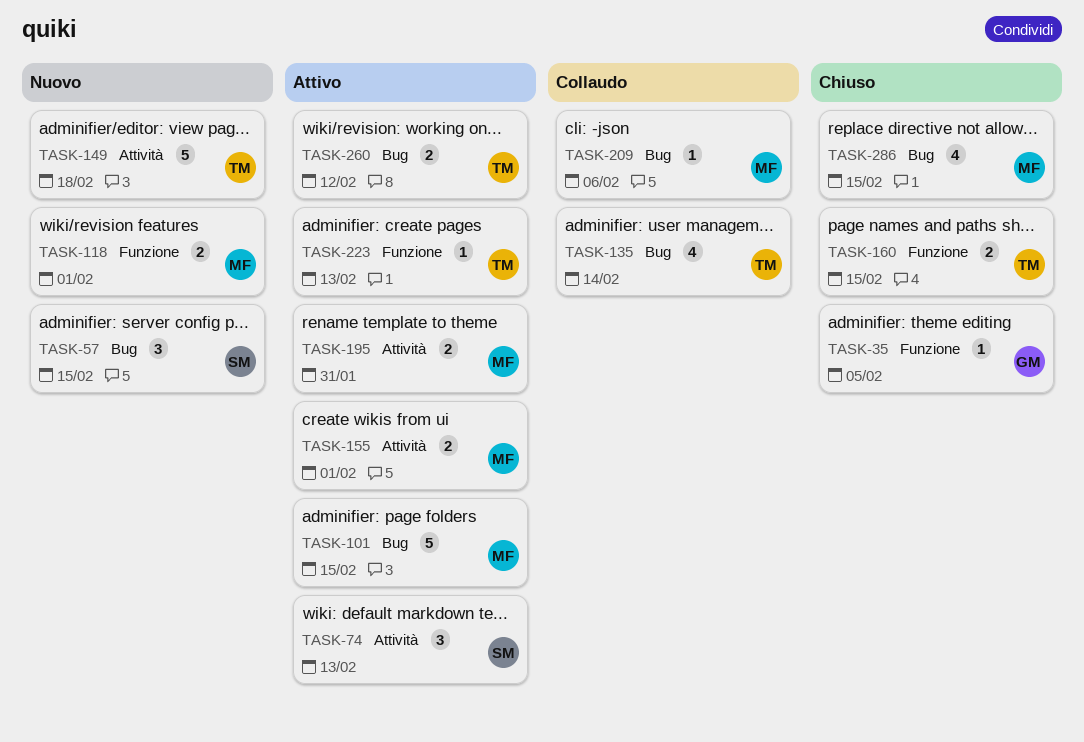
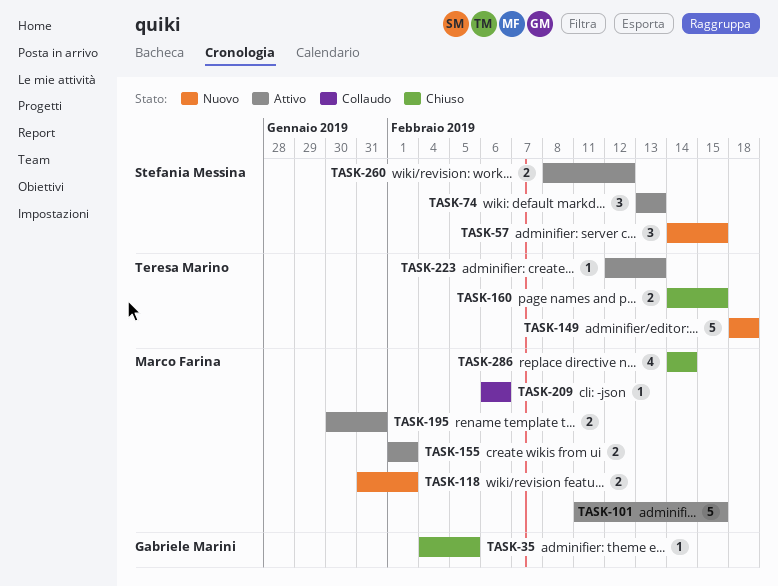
TASK-135: present -> none
TASK-260, owner: Teresa Marino -> Stefania Messina
TASK-286, due: Feb 15 -> Feb 14

